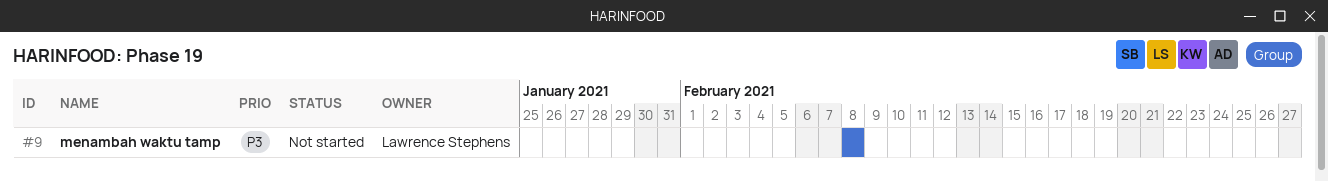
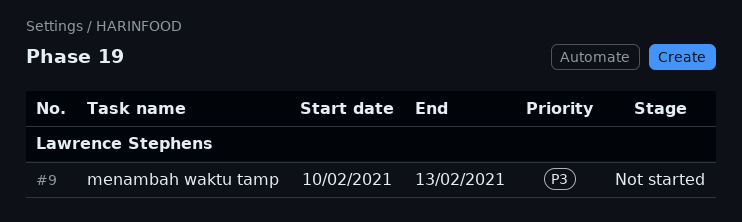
#9, start: Feb 8 -> Feb 10
#9, due: Feb 8 -> Feb 13

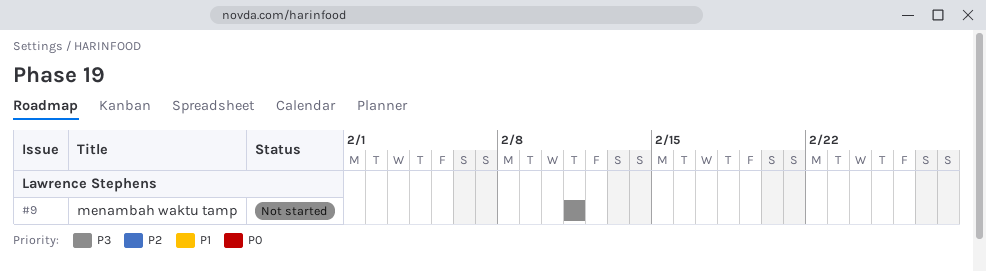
#9, start: Feb 10 -> Feb 11
#9, due: Feb 13 -> Feb 11

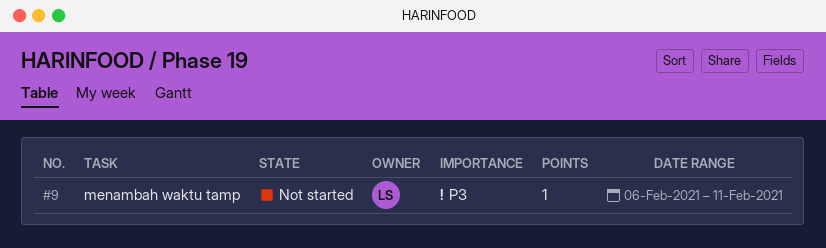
#9, start: Feb 11 -> Feb 6

